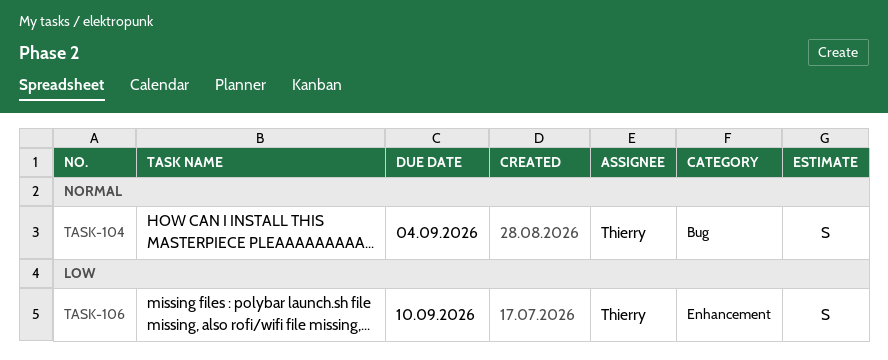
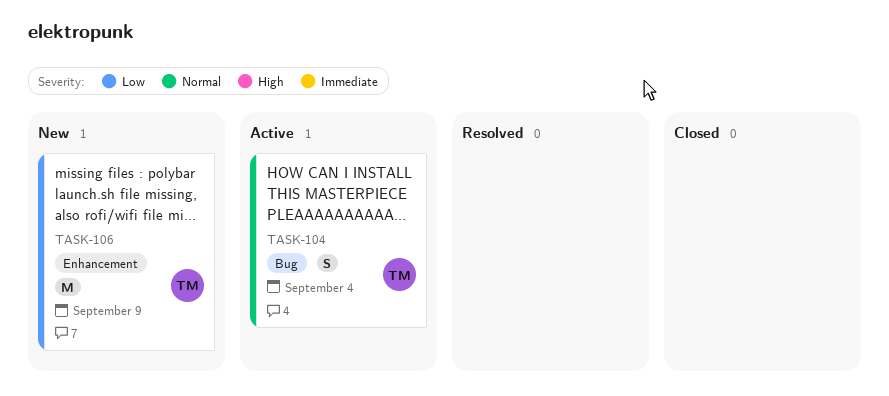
TASK-106, estimate: S -> M
TASK-106, due: Sep 10 -> Sep 9

